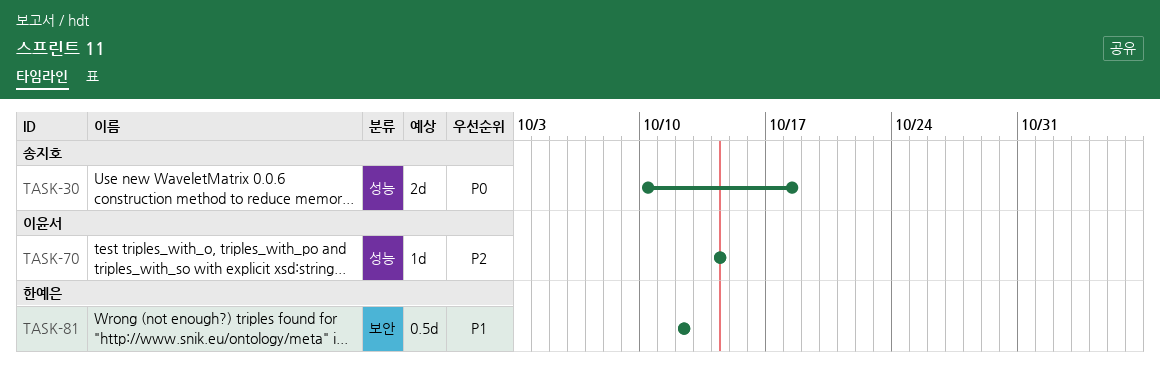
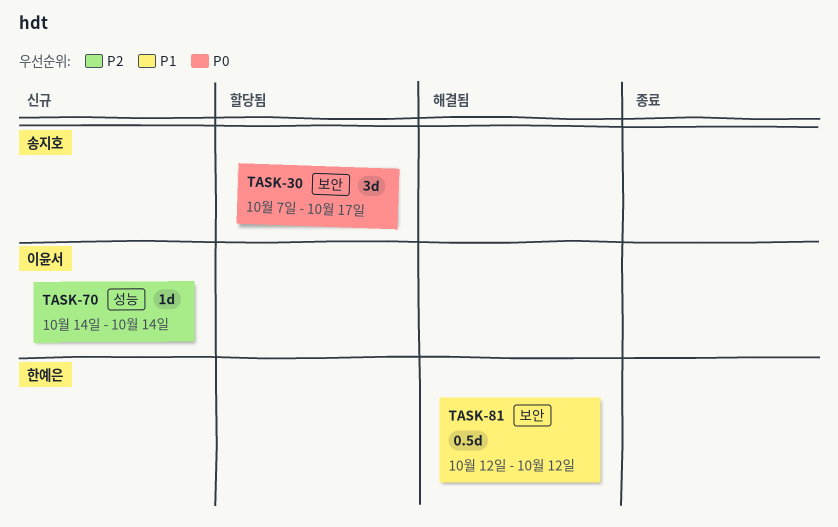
TASK-30, label: 성능 -> 보안
TASK-30, estimate: 2d -> 3d
TASK-30, start: Oct 10 -> Oct 7
TASK-30, due: Oct 18 -> Oct 17

